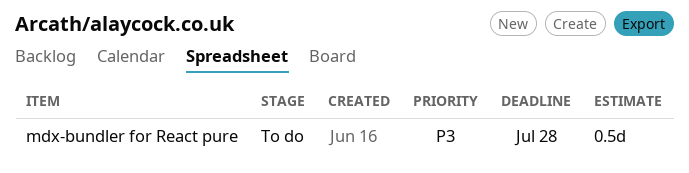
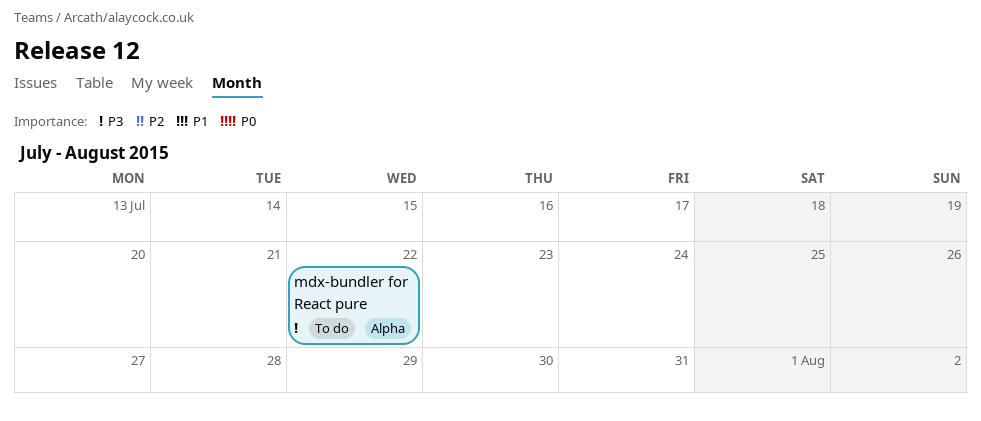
mdx-bundler for React pure, due: Jul 28 -> Jul 22

